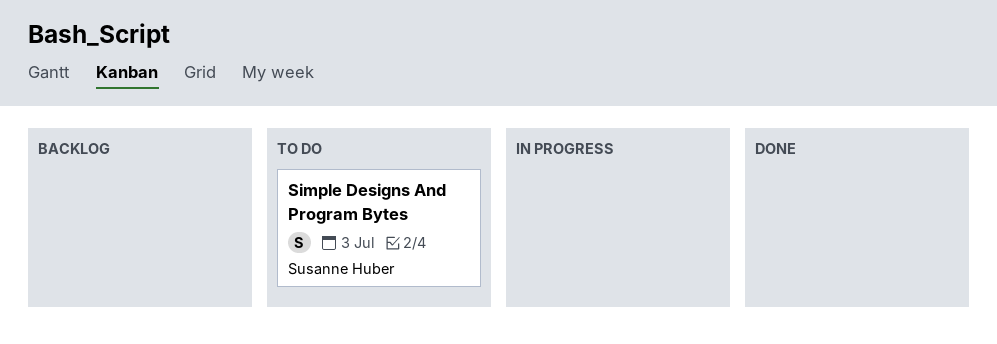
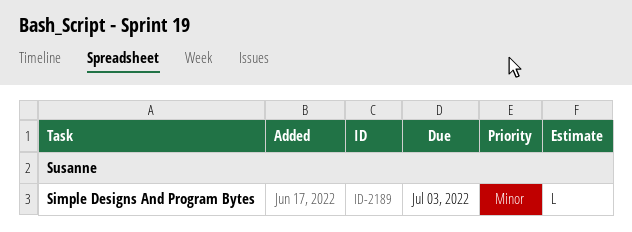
Simple Designs And Program Bytes, estimate: S -> L

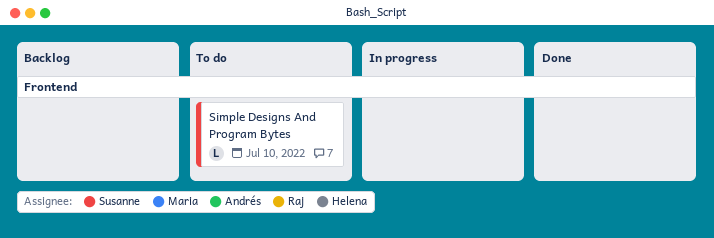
Simple Designs And Program Bytes, due: Jul 3 -> Jul 10

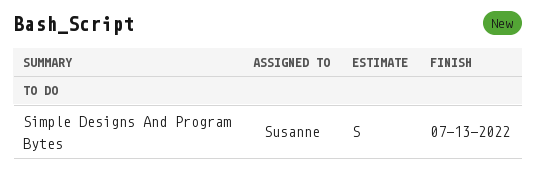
Simple Designs And Program Bytes, estimate: L -> S
Simple Designs And Program Bytes, due: Jul 10 -> Jul 13

